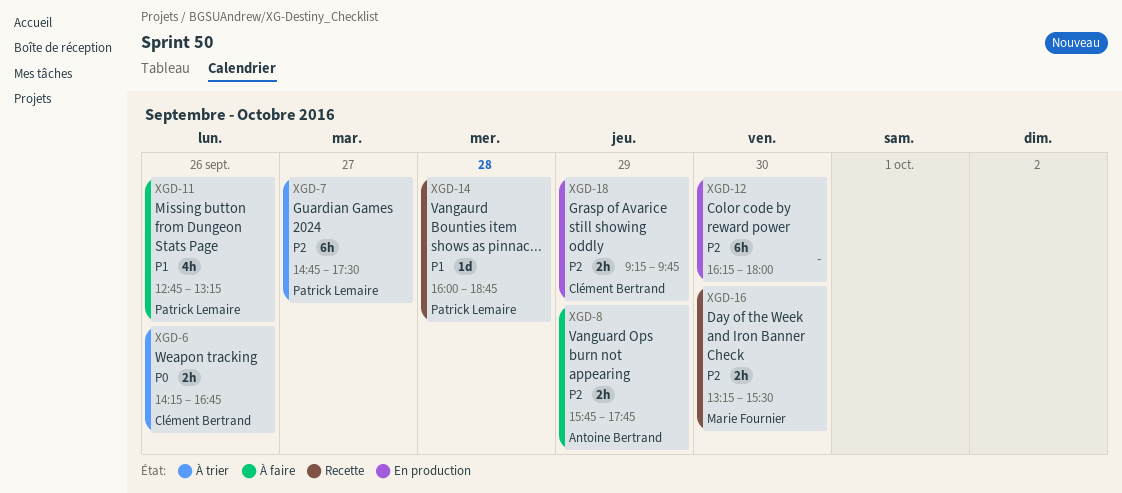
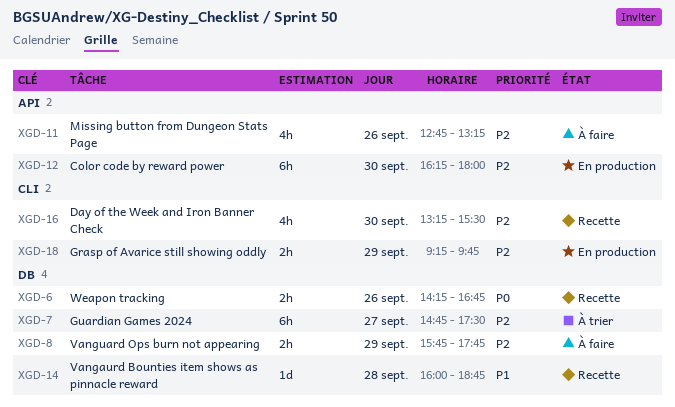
XGD-6, status: À trier -> Recette
XGD-11, priority: P1 -> P2
XGD-16, estimate: 2h -> 4h

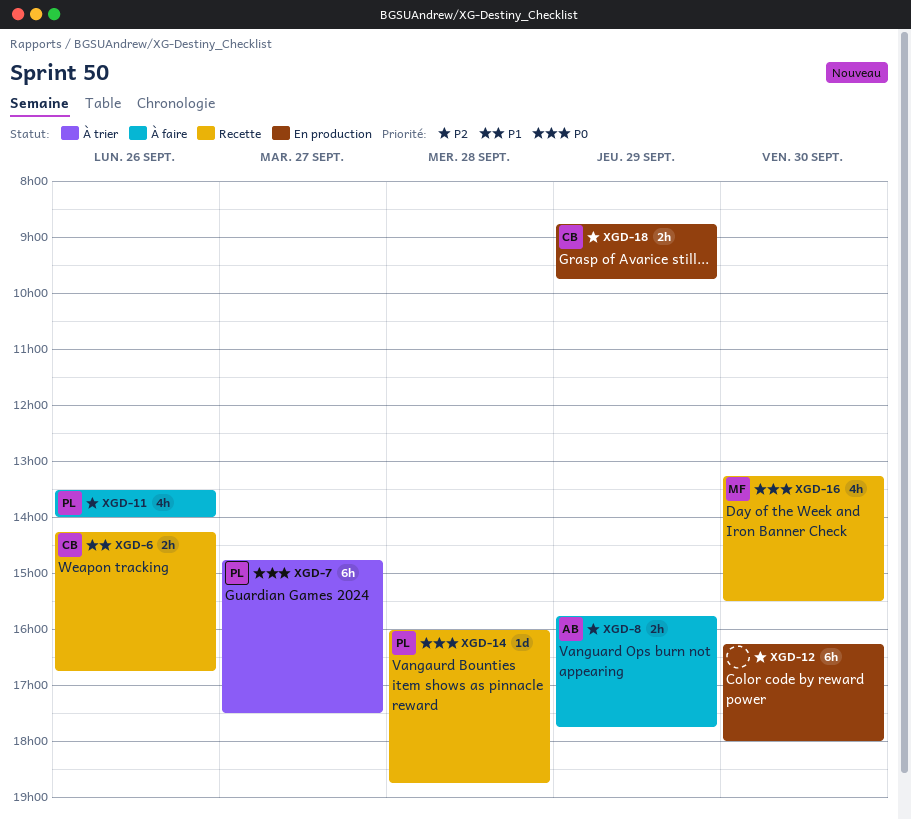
XGD-6, priority: P0 -> P1
XGD-7, priority: P2 -> P0
XGD-11, begins: 12:45 -> 13:30
XGD-11, ends: 13:15 -> 14:00
XGD-14, priority: P1 -> P0
XGD-16, priority: P2 -> P0
XGD-18, begins: 09:15 -> 08:45

